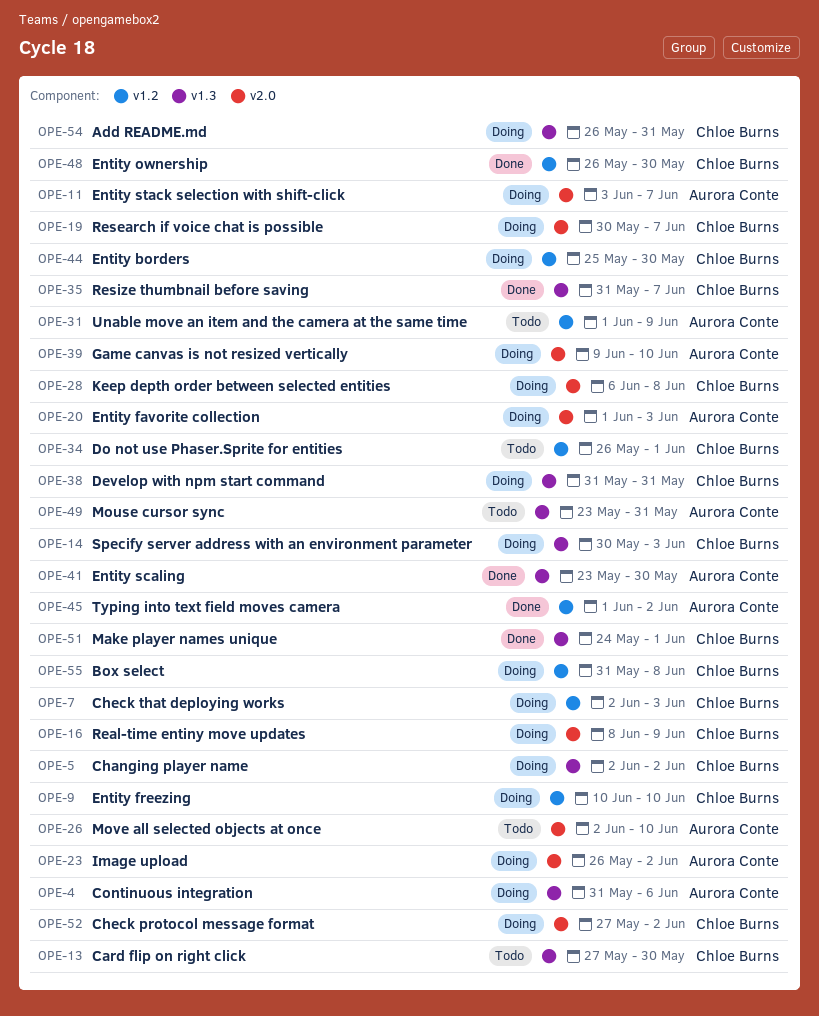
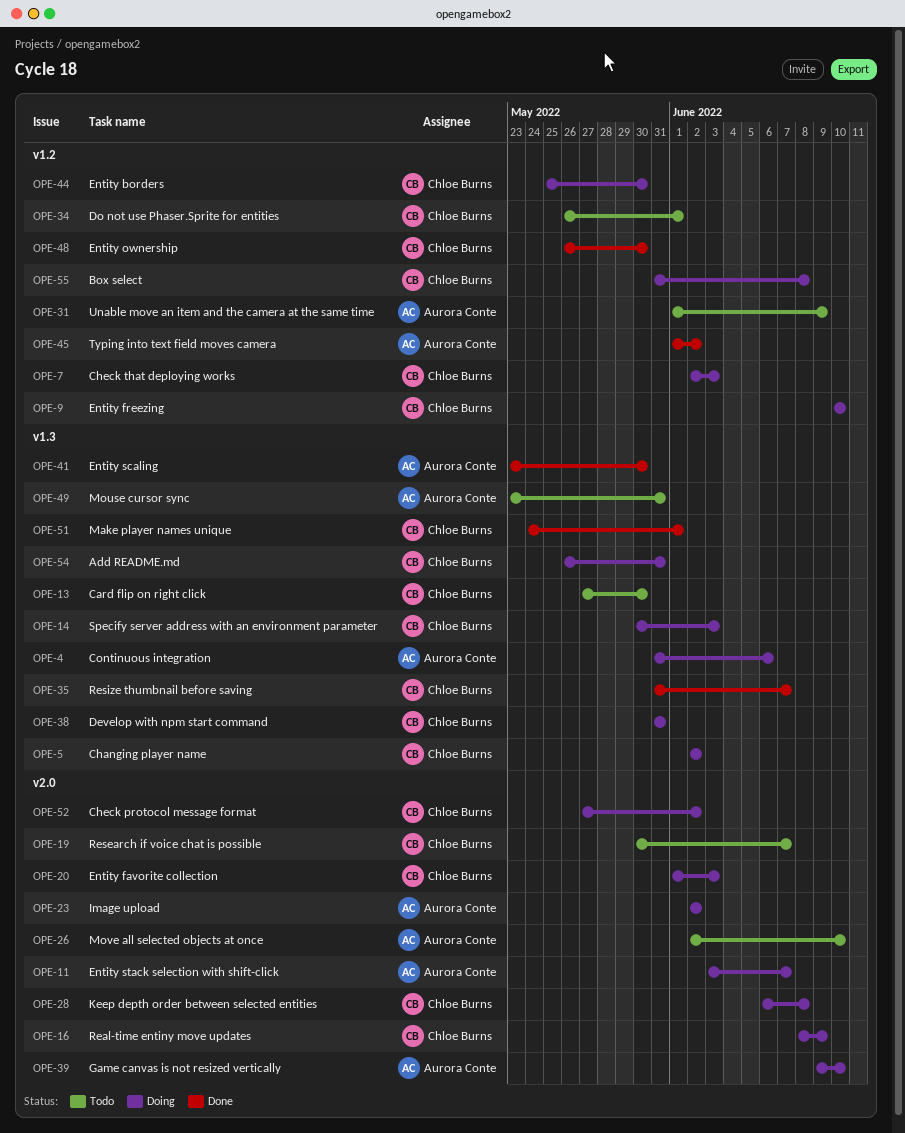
OPE-19, status: Doing -> Todo
OPE-20, owner: Aurora Conte -> Chloe Burns
OPE-23, start: May 26 -> Jun 2

